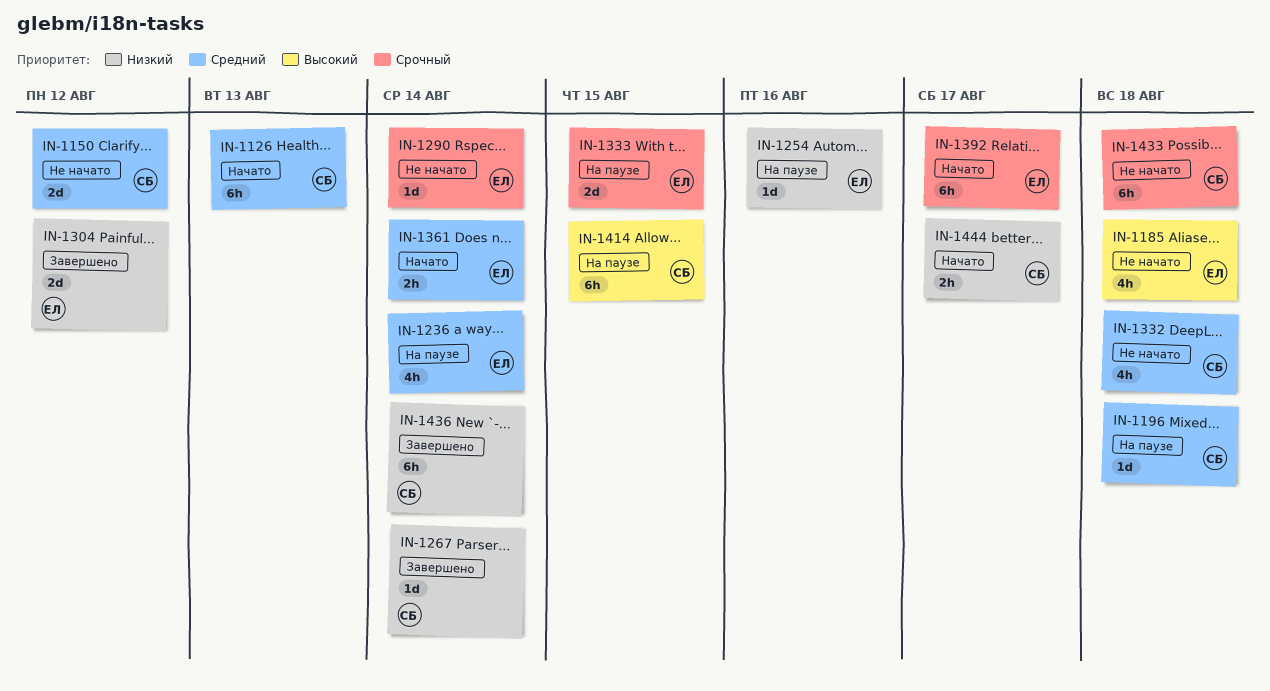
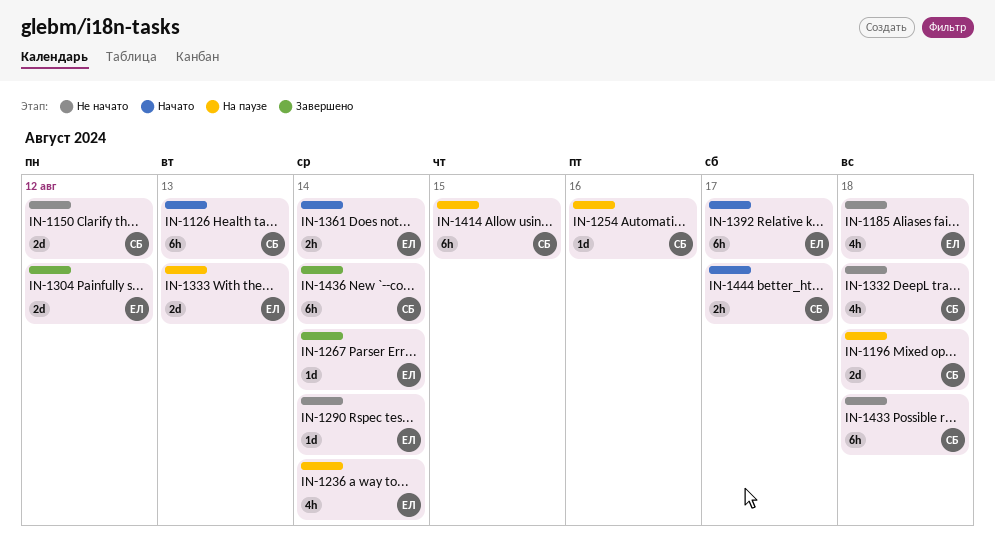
IN-1196, estimate: 1d -> 2d
IN-1254, owner: ЕЛ -> СБ
IN-1267, owner: СБ -> ЕЛ
IN-1333, due: Aug 15 -> Aug 13

